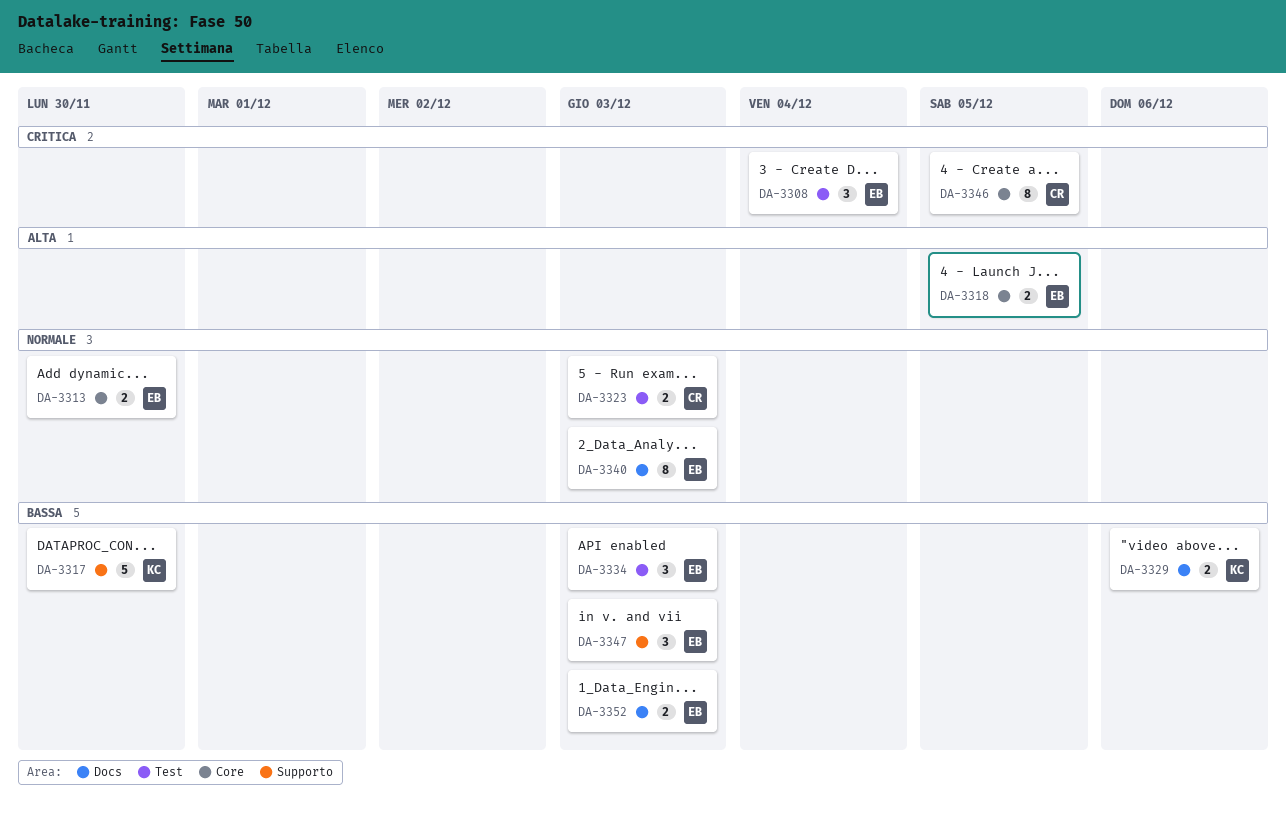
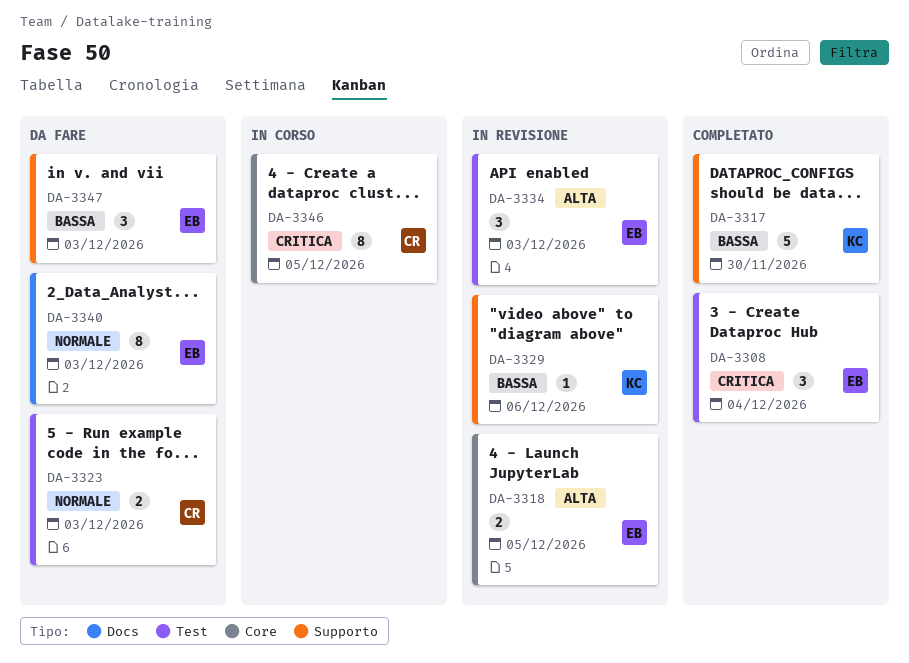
DA-3313: present -> none
DA-3329, label: Docs -> Supporto
DA-3329, estimate: 2 -> 1
DA-3334, priority: Bassa -> Alta
DA-3352: present -> none

